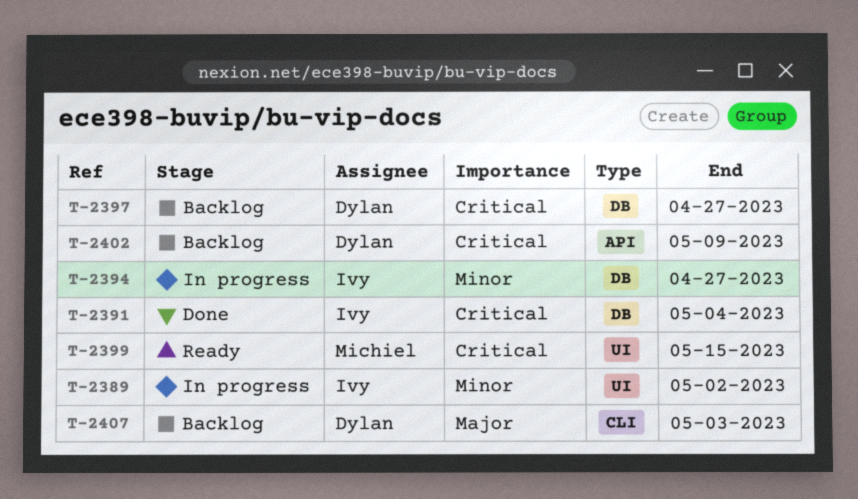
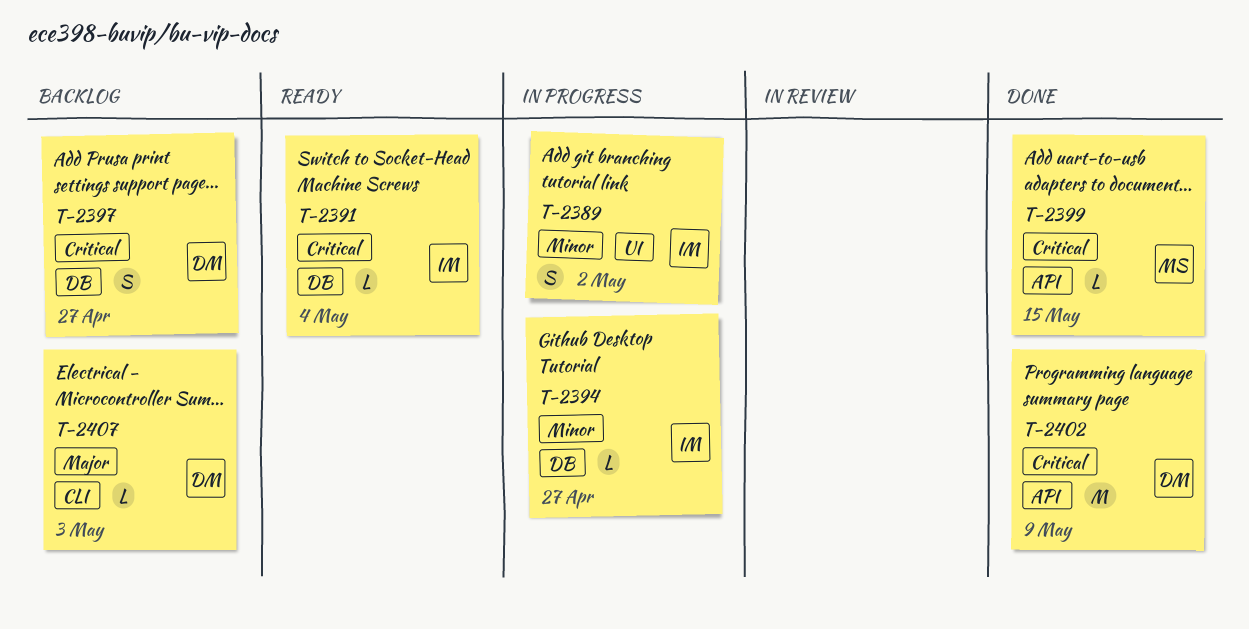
T-2391, status: Done -> Ready
T-2399, status: Ready -> Done
T-2399, label: UI -> API
T-2402, status: Backlog -> Done

